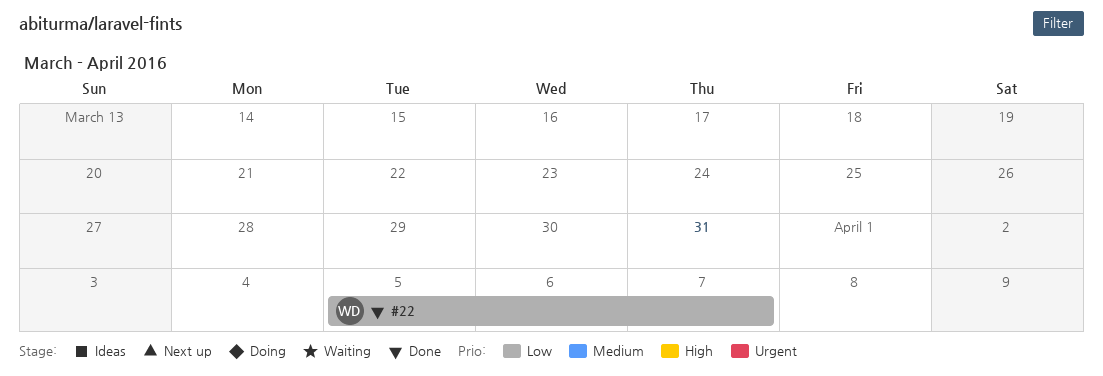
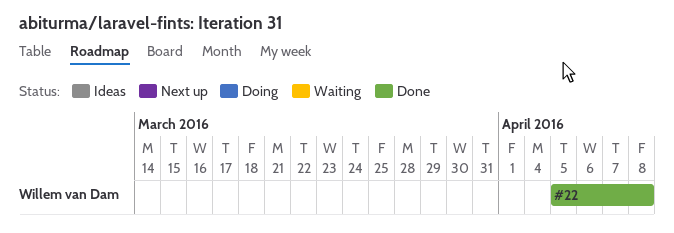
#22, due: Apr 7 -> Apr 8

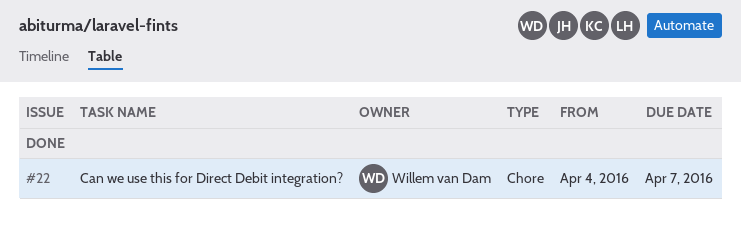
#22, start: Apr 5 -> Apr 4
#22, due: Apr 8 -> Apr 7

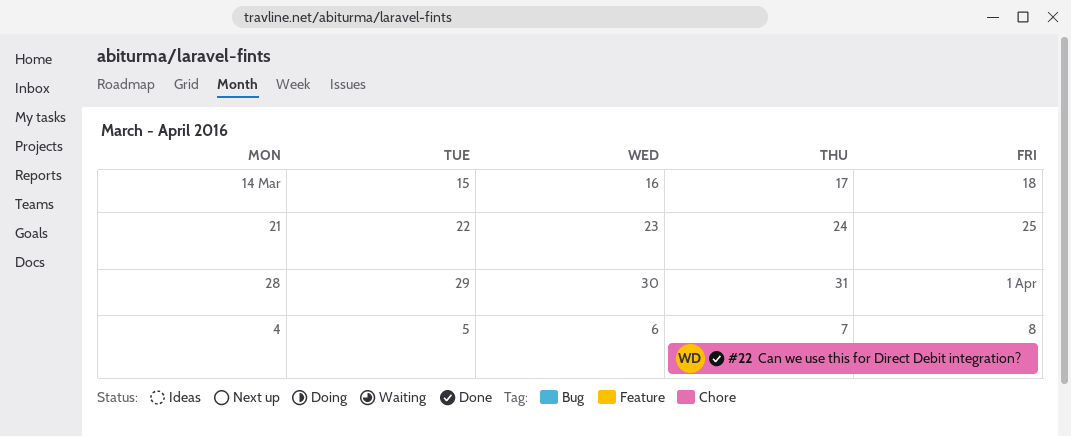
#22, start: Apr 4 -> Apr 7
#22, due: Apr 7 -> Apr 8

